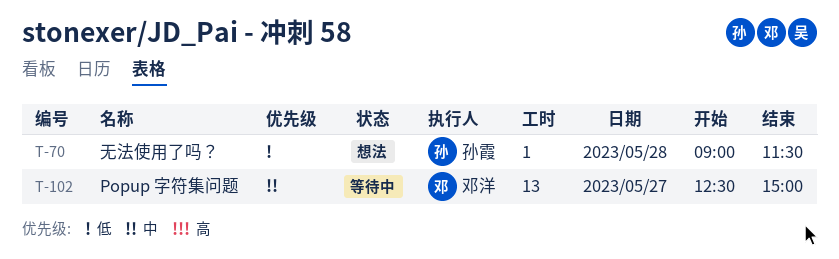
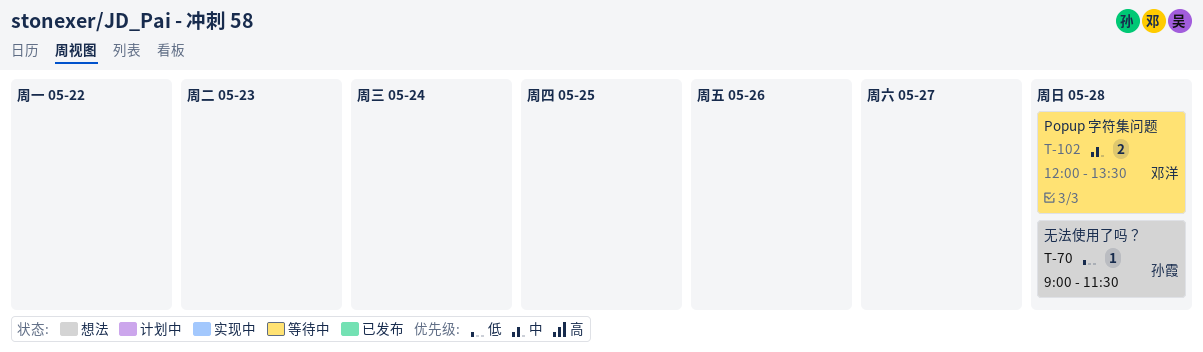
T-102, estimate: 13 -> 2
T-102, day: May 27 -> May 28
T-102, begins: 12:30 -> 12:00
T-102, ends: 15:00 -> 13:30

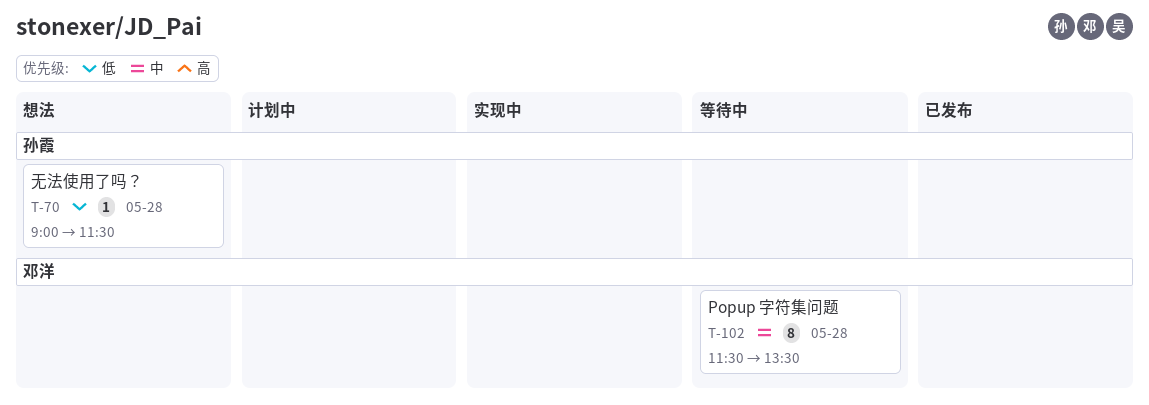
T-102, estimate: 2 -> 8
T-102, begins: 12:00 -> 11:30

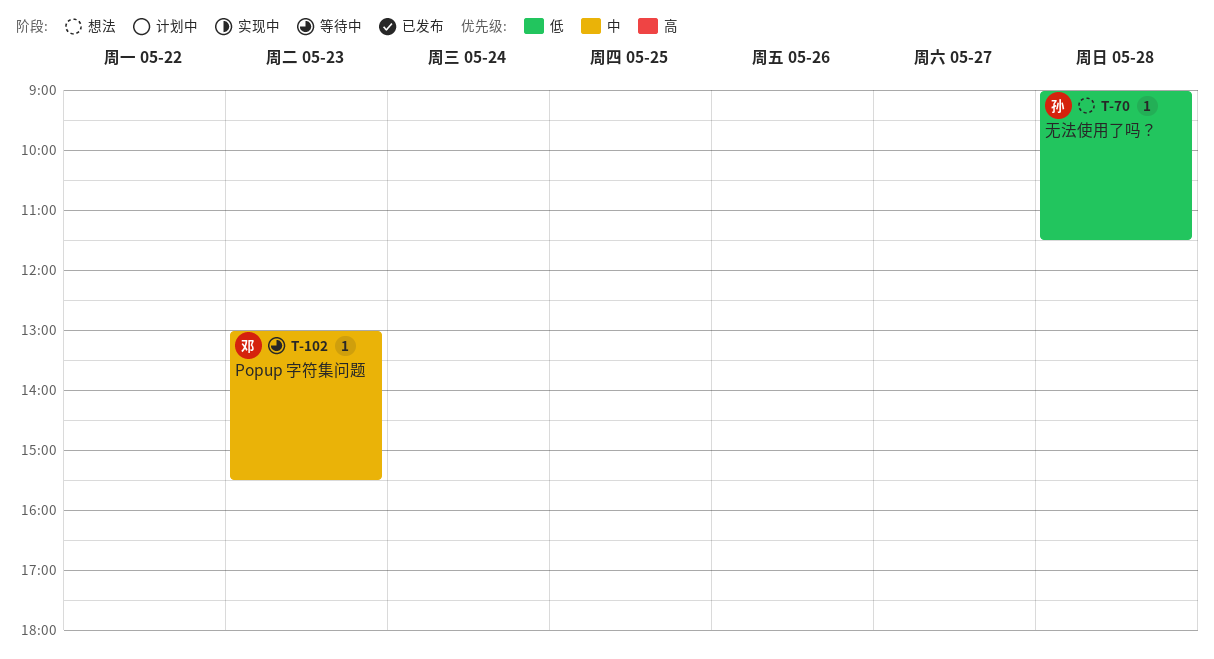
T-102, estimate: 8 -> 1
T-102, day: May 28 -> May 23
T-102, begins: 11:30 -> 13:00
T-102, ends: 13:30 -> 15:30

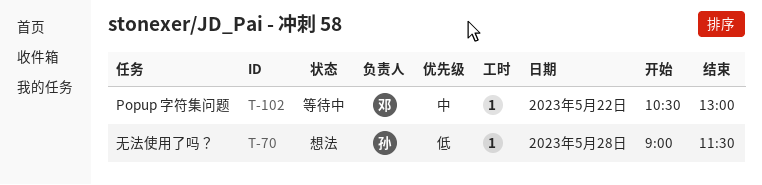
T-102, day: May 23 -> May 22
T-102, begins: 13:00 -> 10:30
T-102, ends: 15:30 -> 13:00

